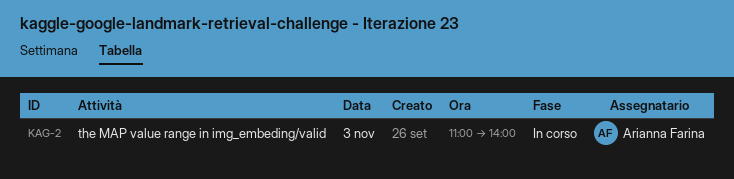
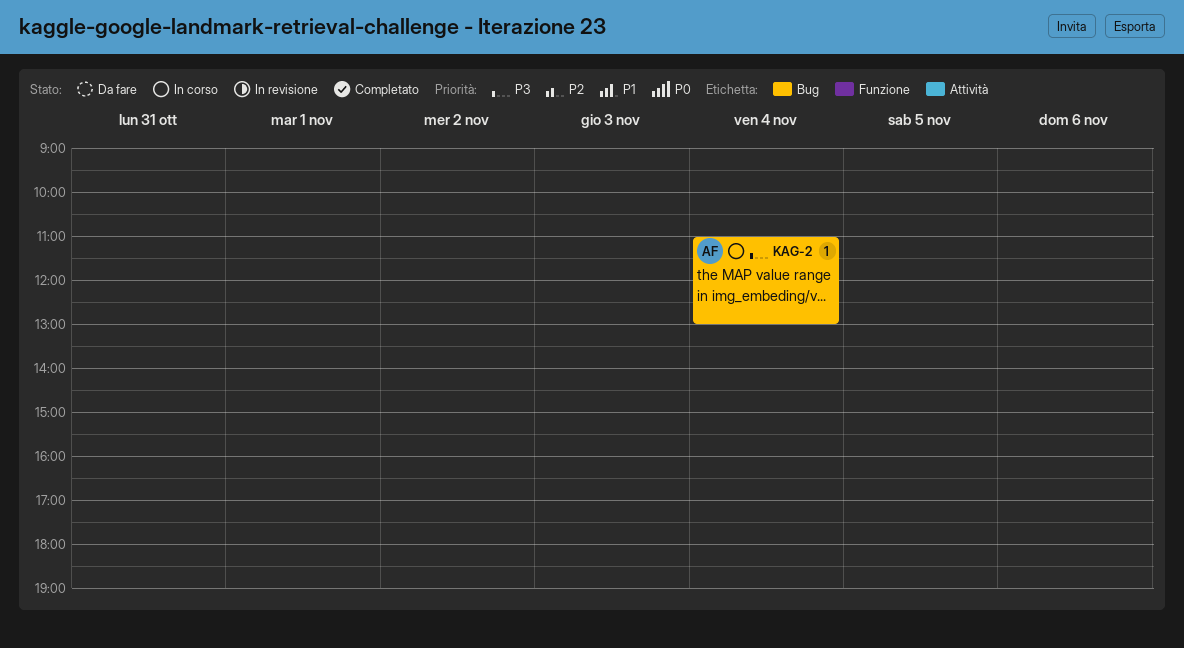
KAG-2, day: Nov 3 -> Nov 4
KAG-2, ends: 14:00 -> 13:00

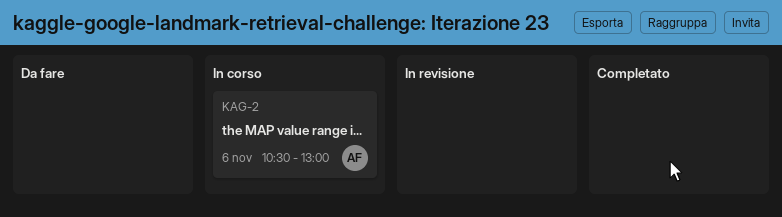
KAG-2, day: Nov 4 -> Nov 6
KAG-2, begins: 11:00 -> 10:30

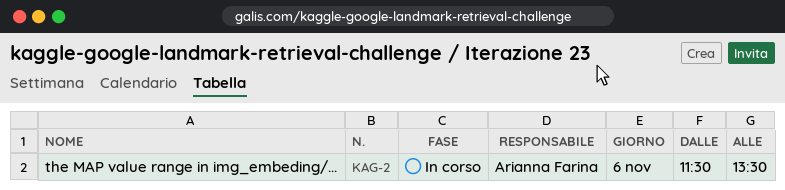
KAG-2, begins: 10:30 -> 11:30
KAG-2, ends: 13:00 -> 13:30

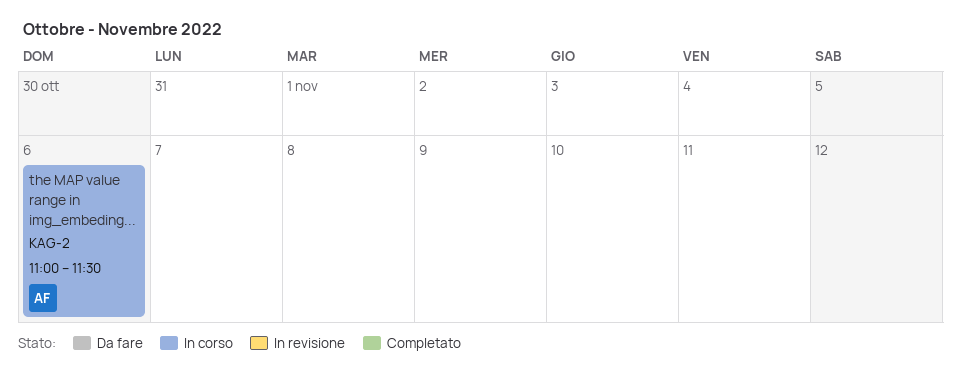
KAG-2, begins: 11:30 -> 11:00
KAG-2, ends: 13:30 -> 11:30

